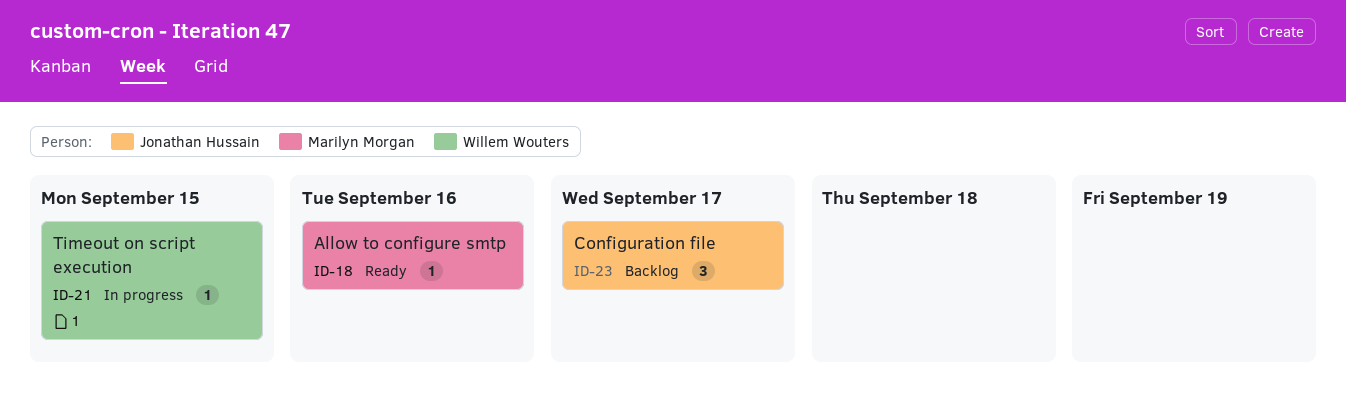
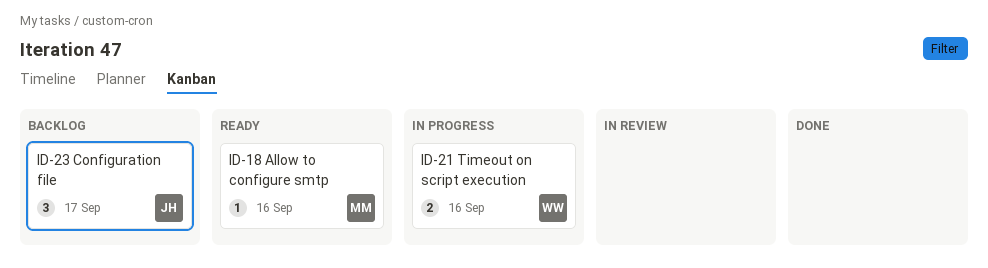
ID-21, estimate: 1 -> 2
ID-21, due: Sep 15 -> Sep 16

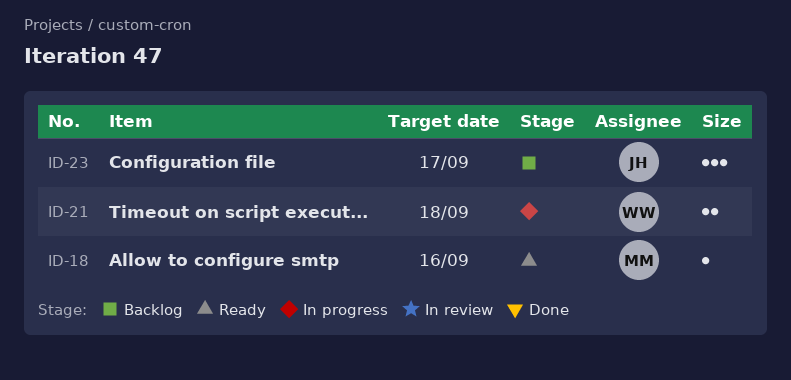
ID-21, due: Sep 16 -> Sep 18

